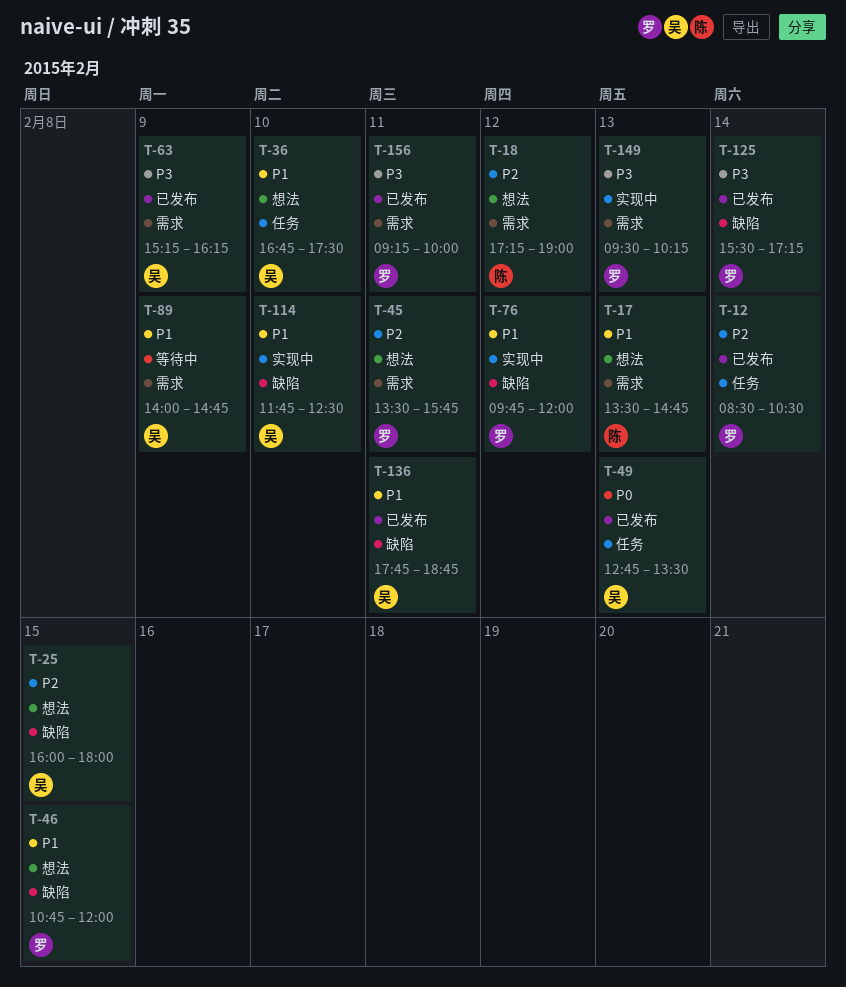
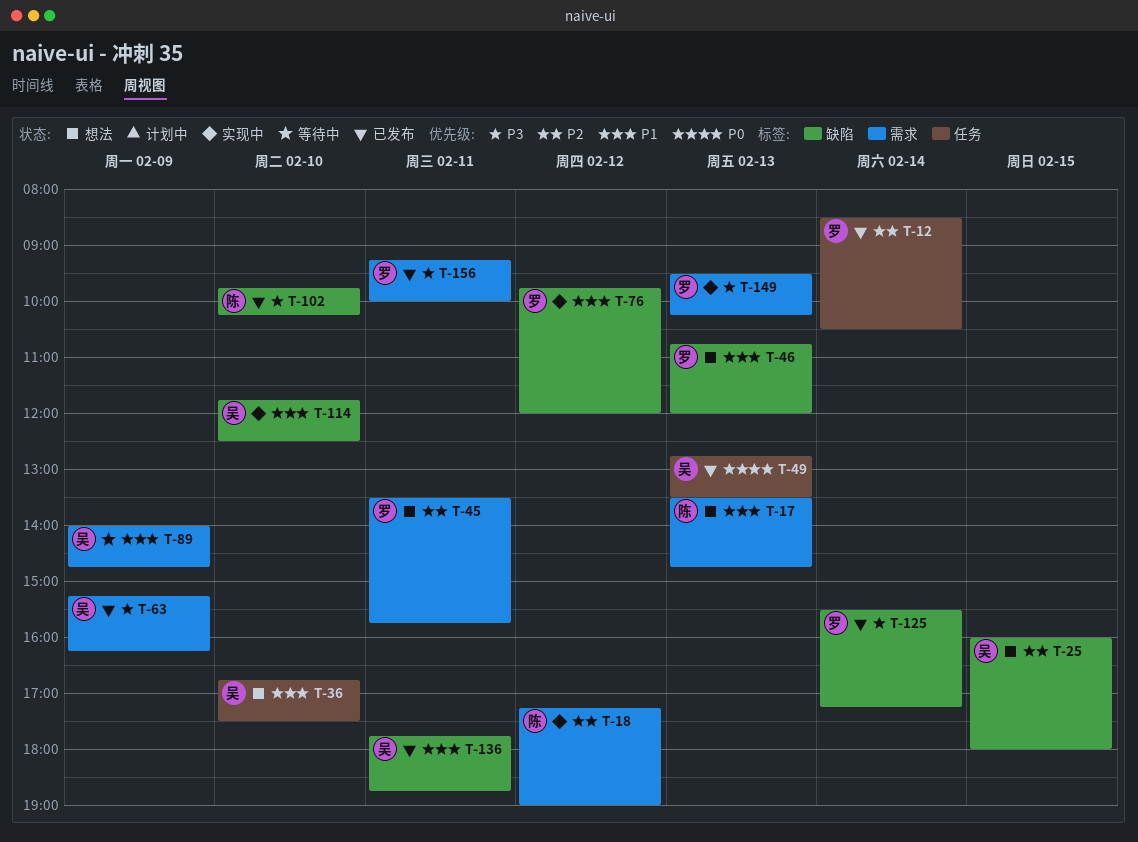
T-18, status: 想法 -> 实现中
T-46, day: Feb 15 -> Feb 13
T-102: none -> present

